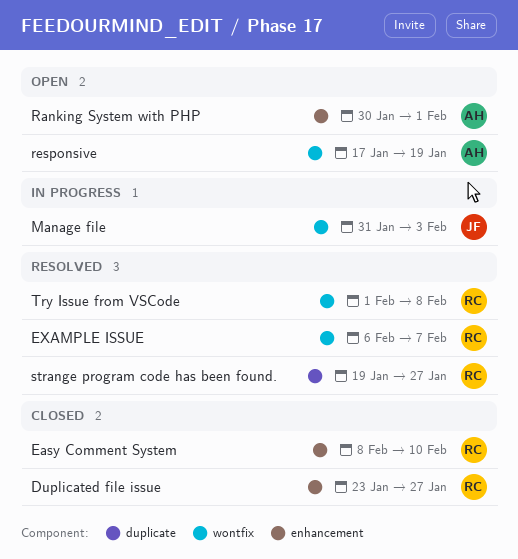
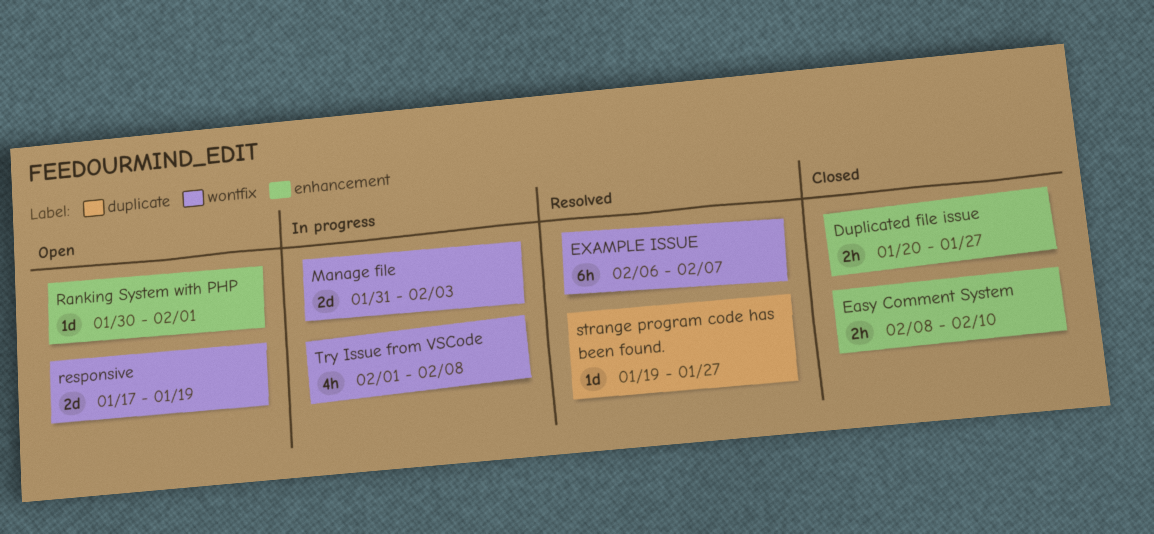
Duplicated file issue, start: Jan 23 -> Jan 20
Try Issue from VSCode, status: Resolved -> In progress

